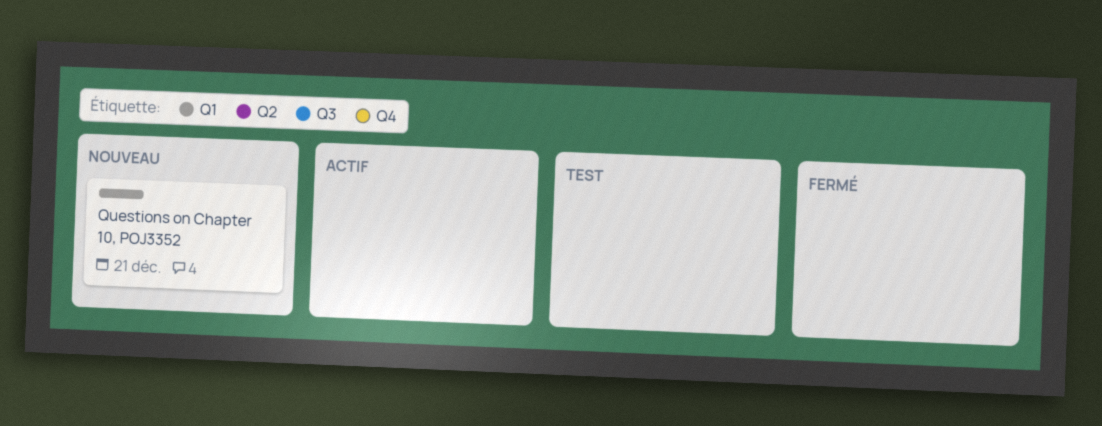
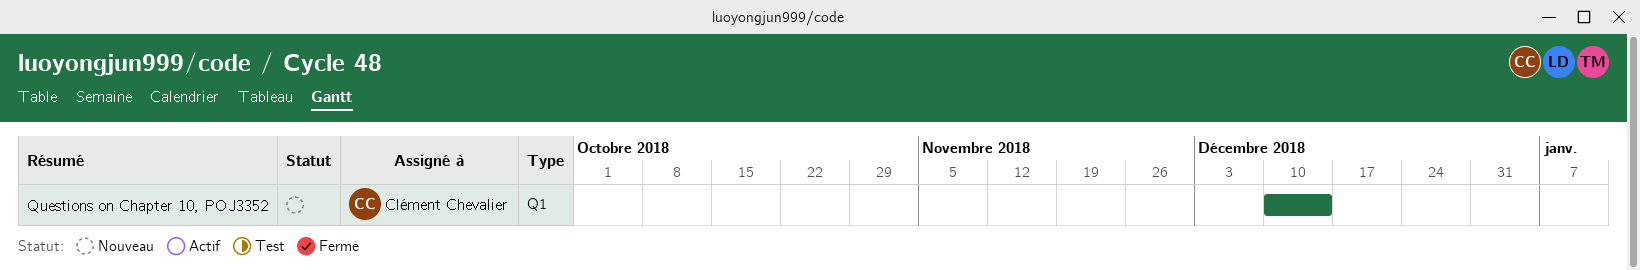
Questions on Chapter 10, POJ3352, due: Dec 21 -> Dec 14

